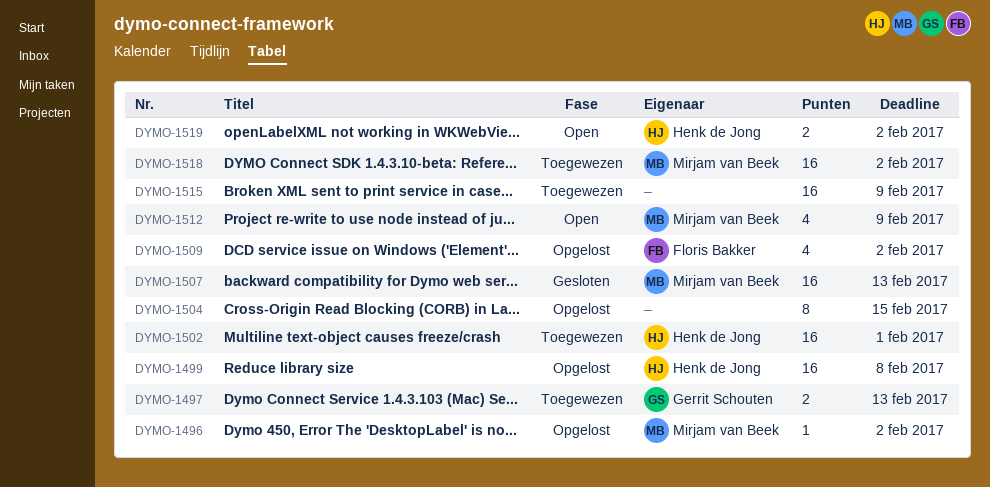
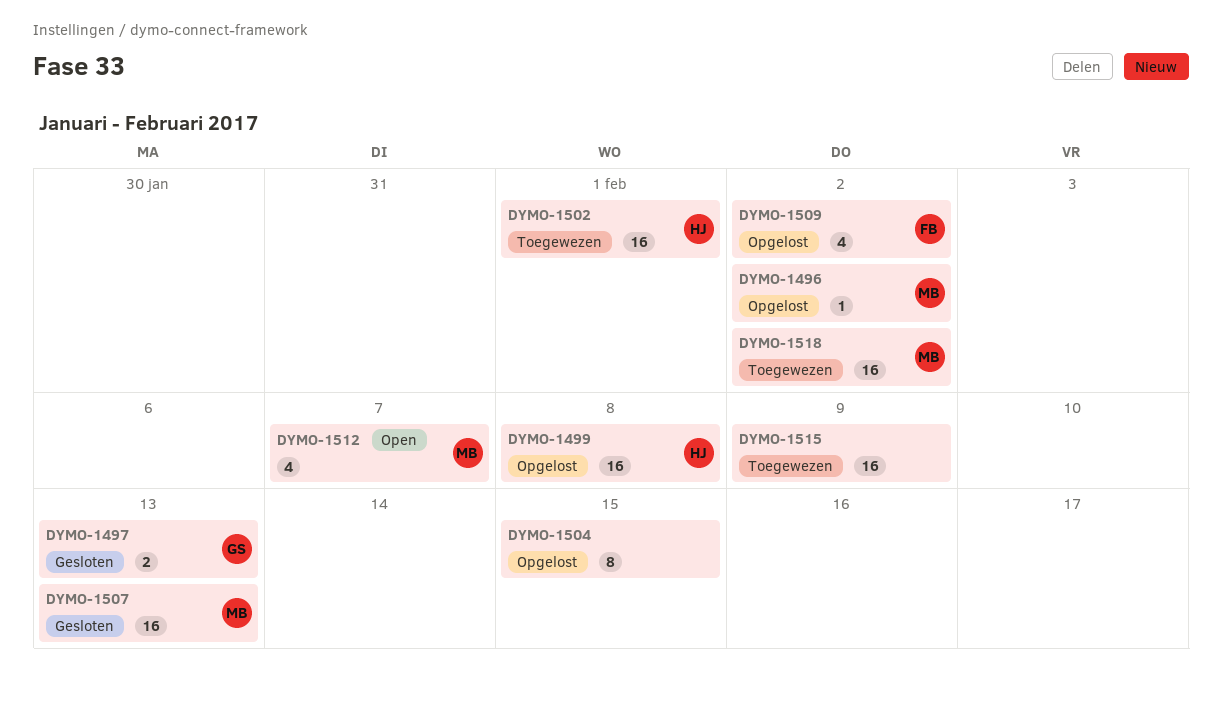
DYMO-1497, status: Toegewezen -> Gesloten
DYMO-1512, due: Feb 9 -> Feb 7
DYMO-1519: present -> none

